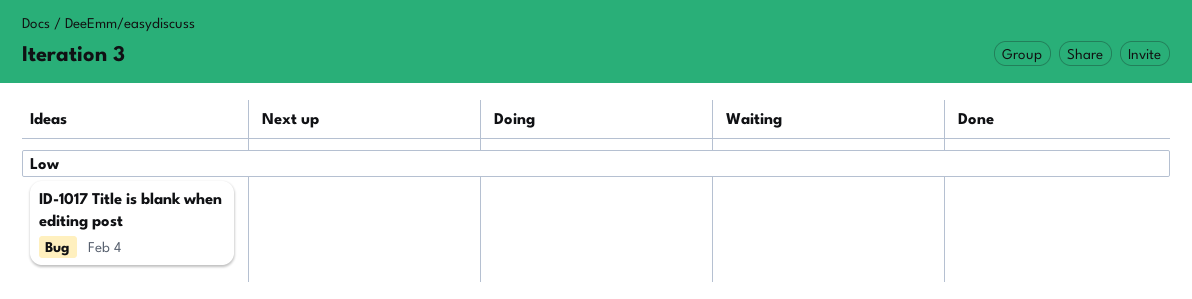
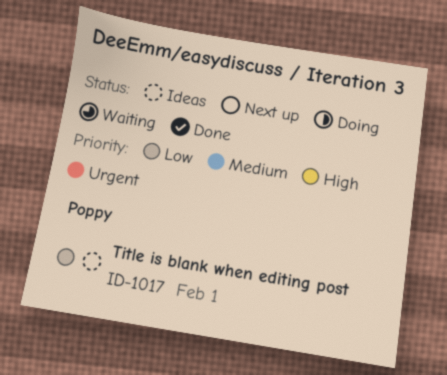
ID-1017, due: Feb 4 -> Feb 1

